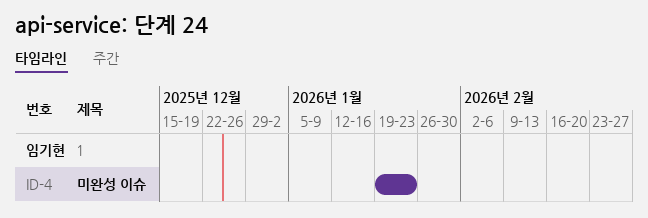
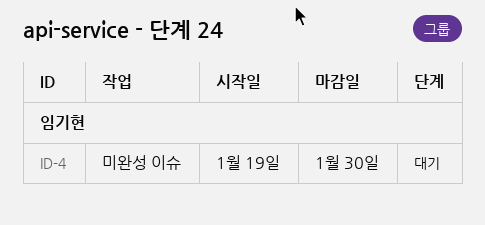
ID-4, due: Jan 23 -> Jan 30

